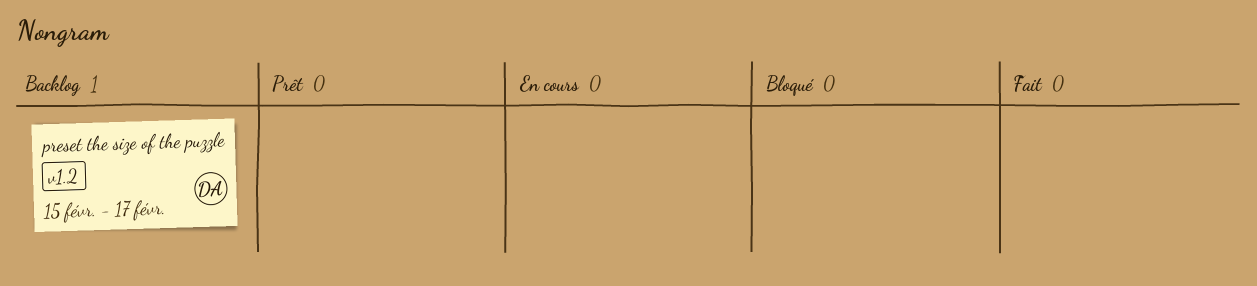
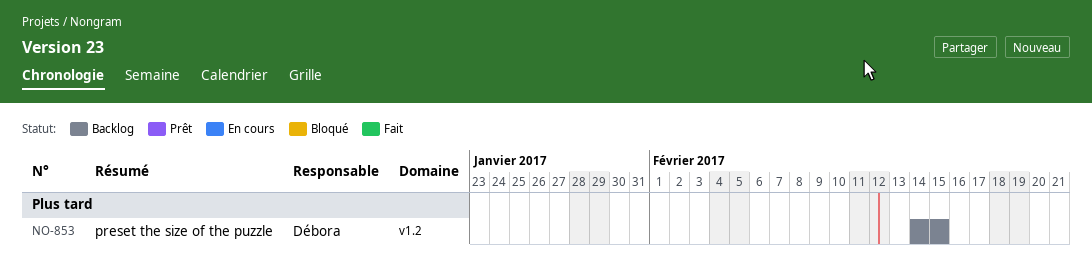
preset the size of the puzzle, start: Feb 15 -> Feb 14
preset the size of the puzzle, due: Feb 17 -> Feb 15

